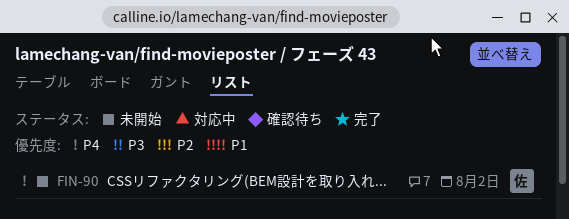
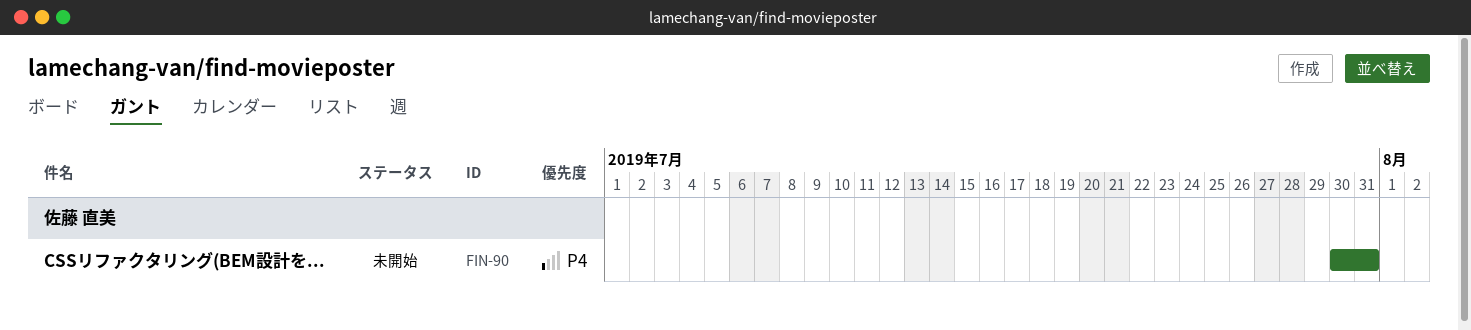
FIN-90, due: Aug 2 -> Jul 31

